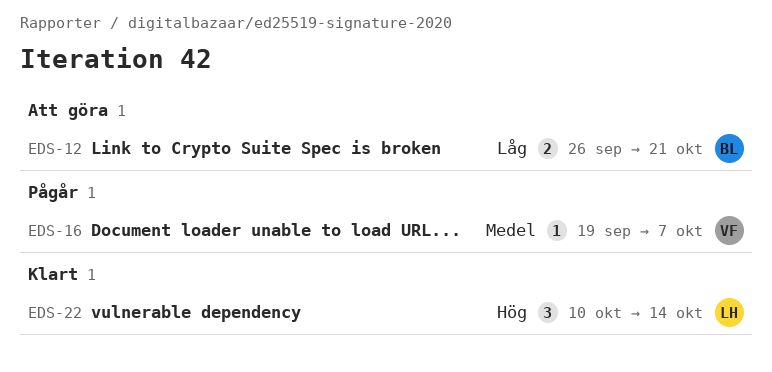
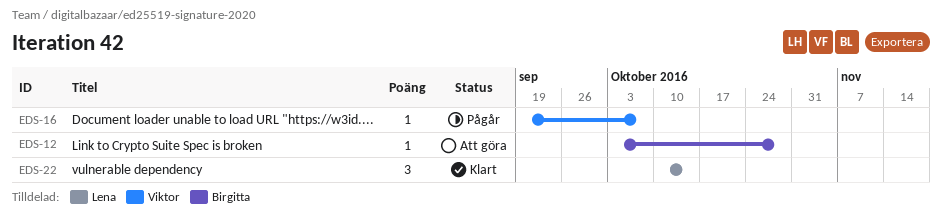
EDS-12, estimate: 2 -> 1
EDS-12, start: Sep 26 -> Oct 3
EDS-12, due: Oct 21 -> Oct 28

